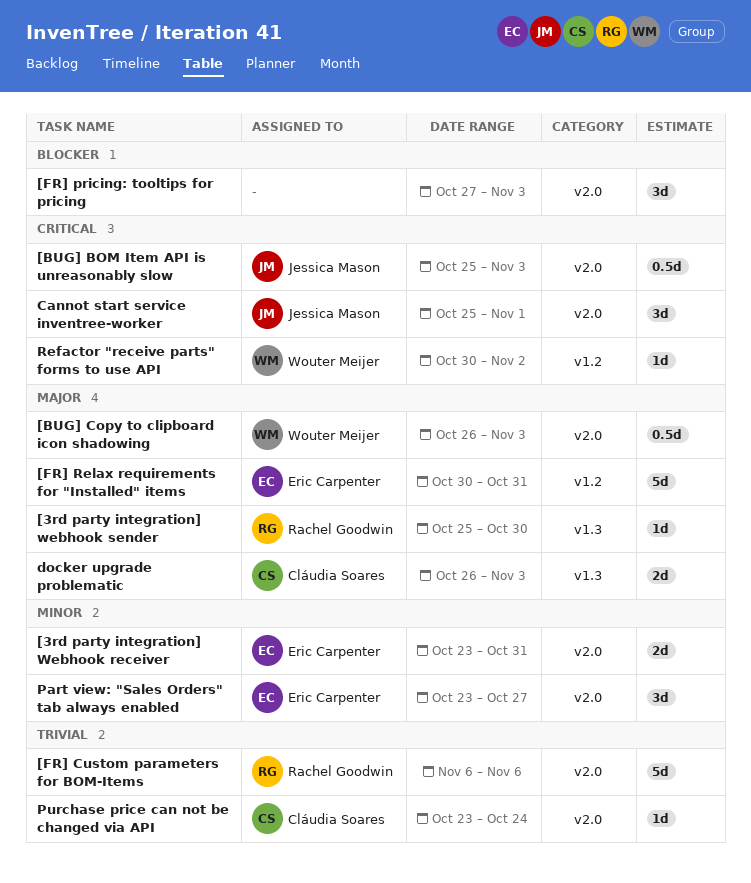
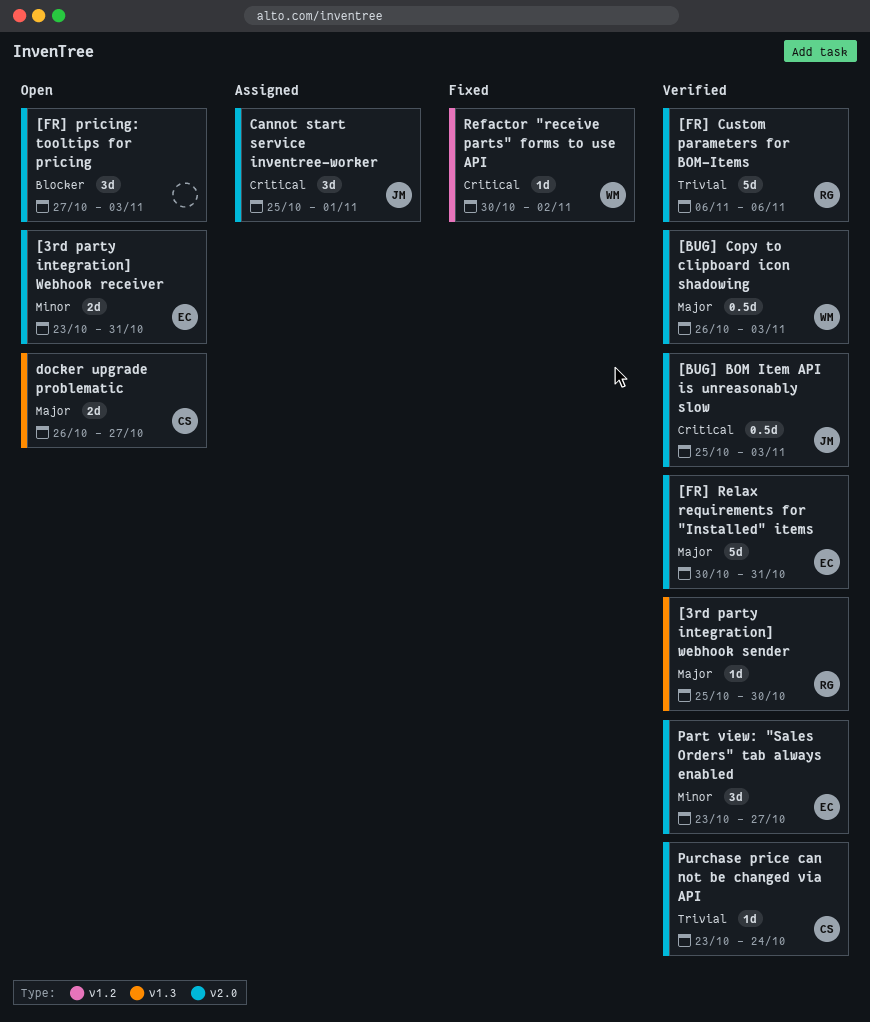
[FR] Relax requirements for "Installed" items, label: v1.2 -> v2.0
docker upgrade problematic, due: Nov 3 -> Oct 27

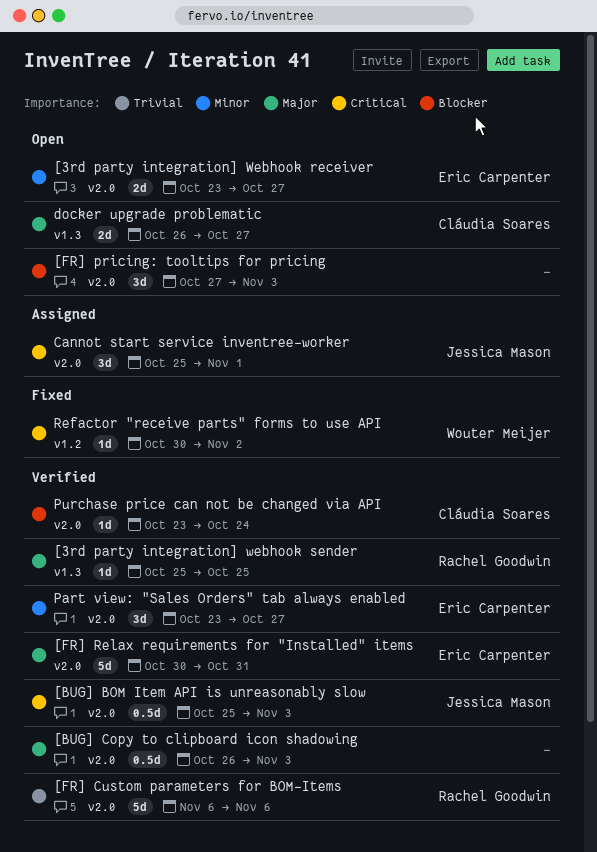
[3rd party integration] Webhook receiver, due: Oct 31 -> Oct 27
[3rd party integration] webhook sender, due: Oct 30 -> Oct 25
[BUG] Copy to clipboard icon shadowing, owner: Wouter Meijer -> none
Purchase price can not be changed via API, priority: Trivial -> Blocker

